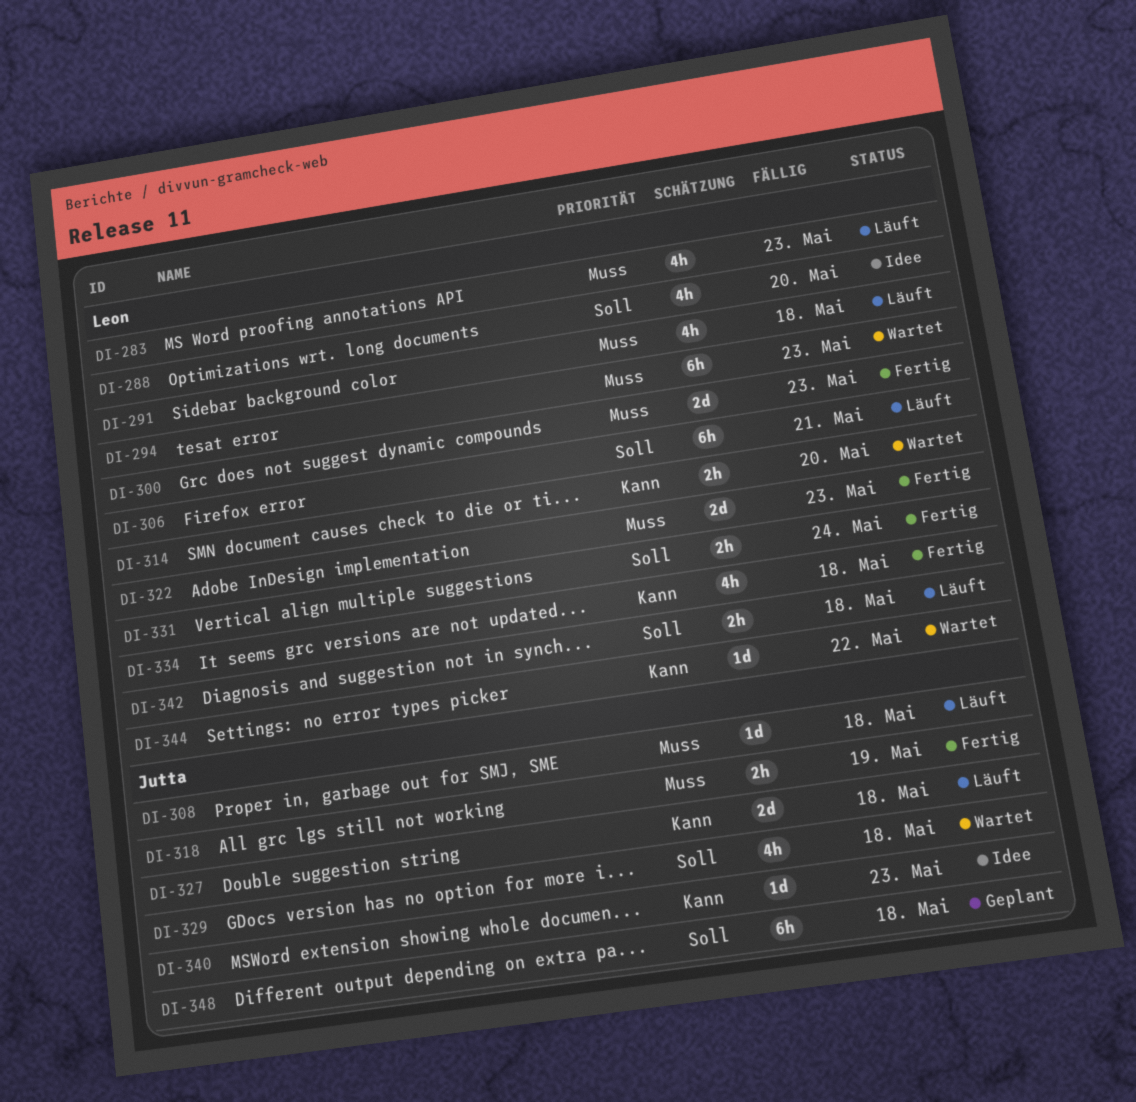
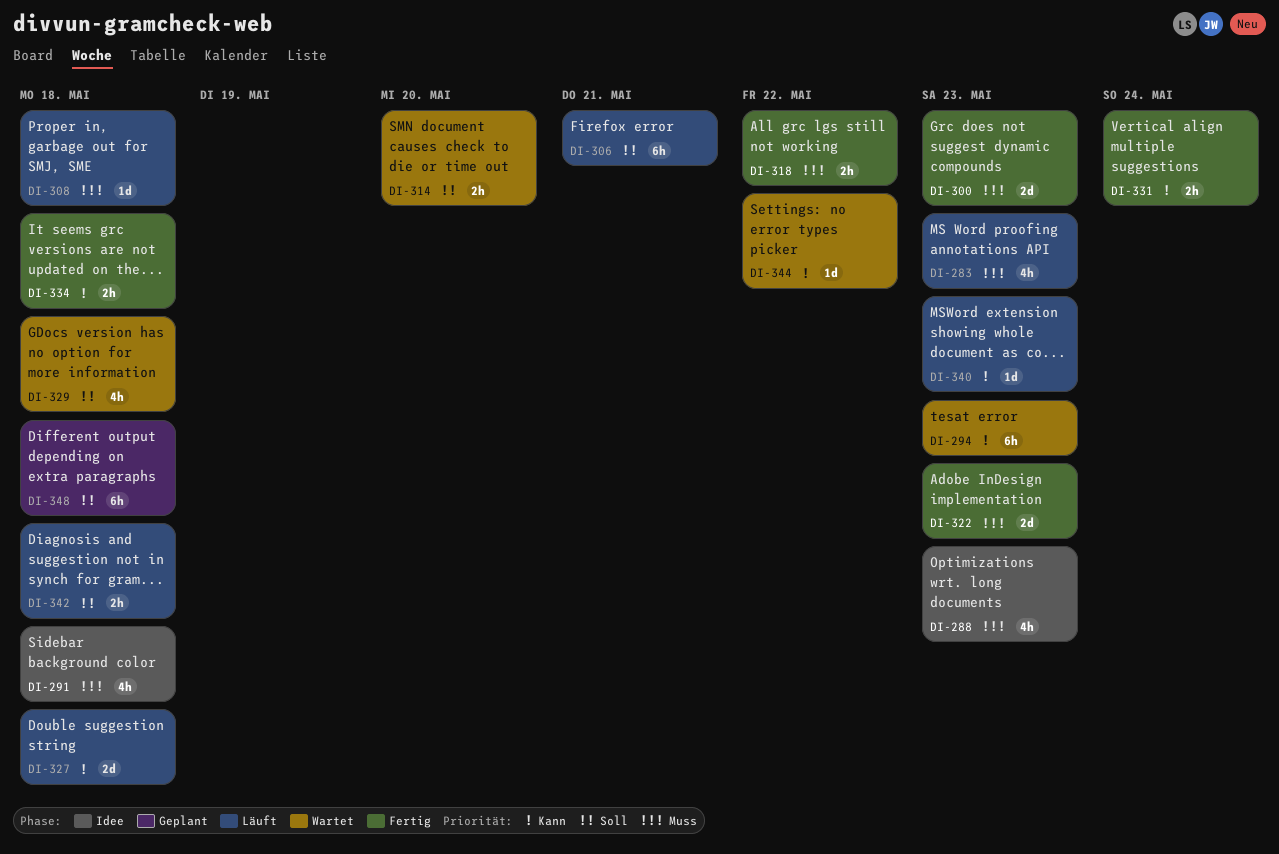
DI-288, priority: Soll -> Muss
DI-288, due: May 20 -> May 23
DI-291, status: Läuft -> Idee
DI-294, priority: Muss -> Kann
DI-314, priority: Kann -> Soll
DI-318, due: May 19 -> May 22
DI-331, priority: Soll -> Kann
DI-334, estimate: 4h -> 2h
DI-340, status: Idee -> Läuft

